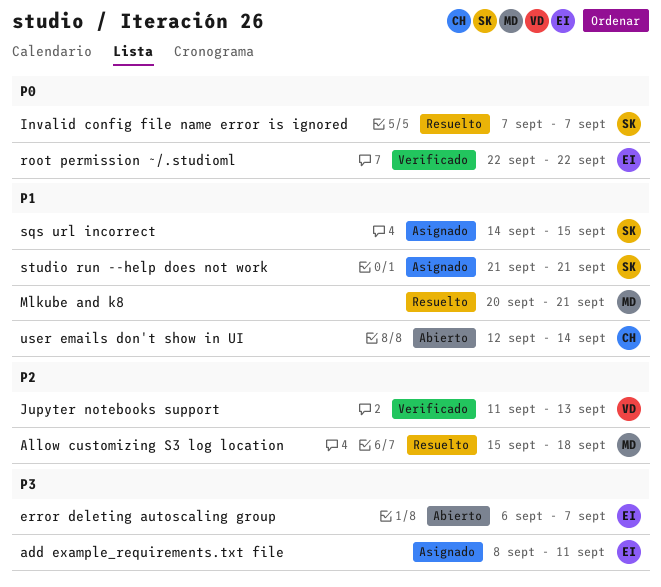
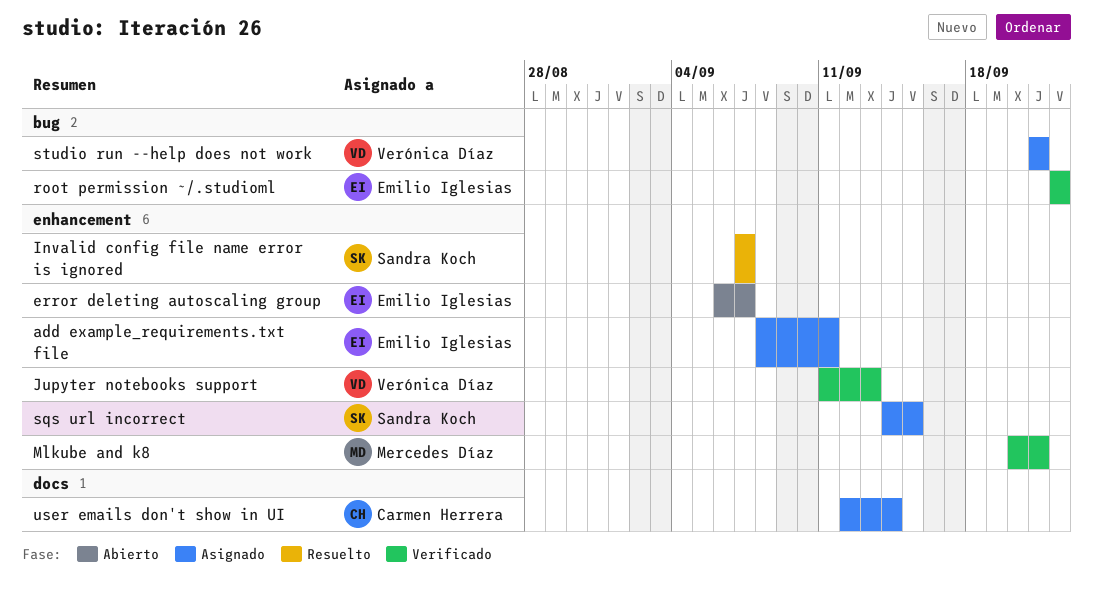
Allow customizing S3 log location: present -> none
Mlkube and k8, status: Resuelto -> Verificado
studio run --help does not work, owner: Sandra Koch -> Verónica Díaz
user emails don't show in UI, status: Abierto -> Asignado

